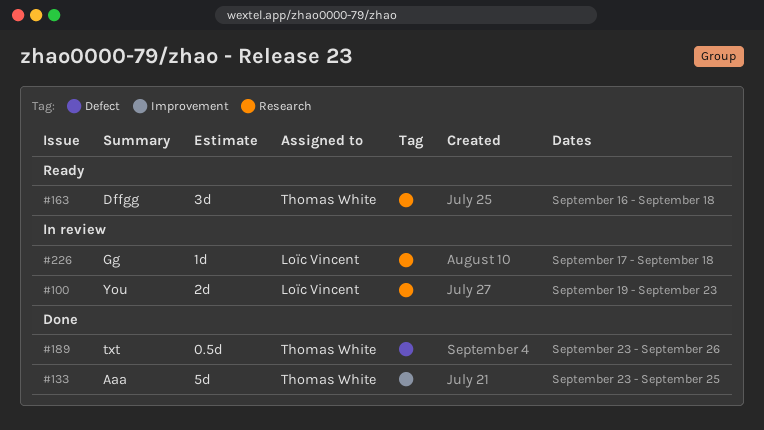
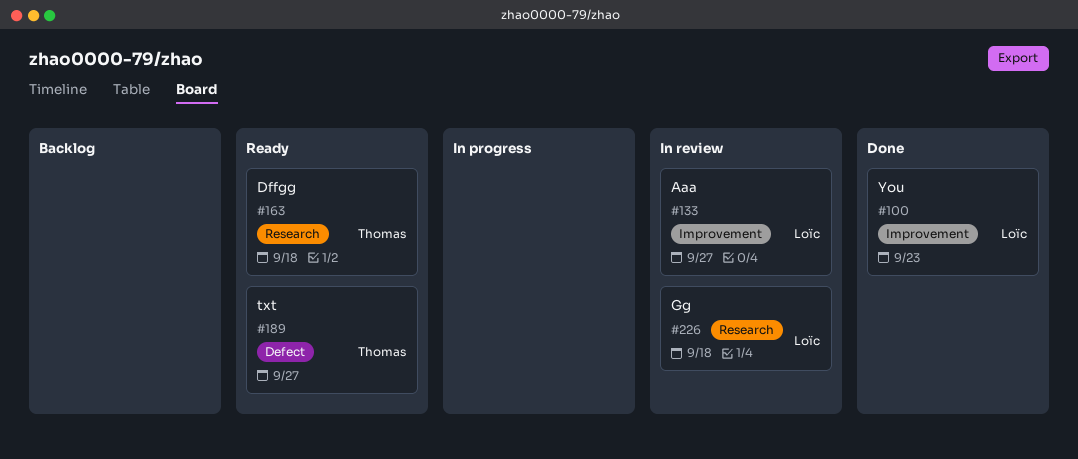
#100, status: In review -> Done
#100, label: Research -> Improvement
#133, status: Done -> In review
#133, owner: Thomas White -> Loïc Vincent
#133, due: Sep 25 -> Sep 27
#189, status: Done -> Ready
#189, due: Sep 26 -> Sep 27

